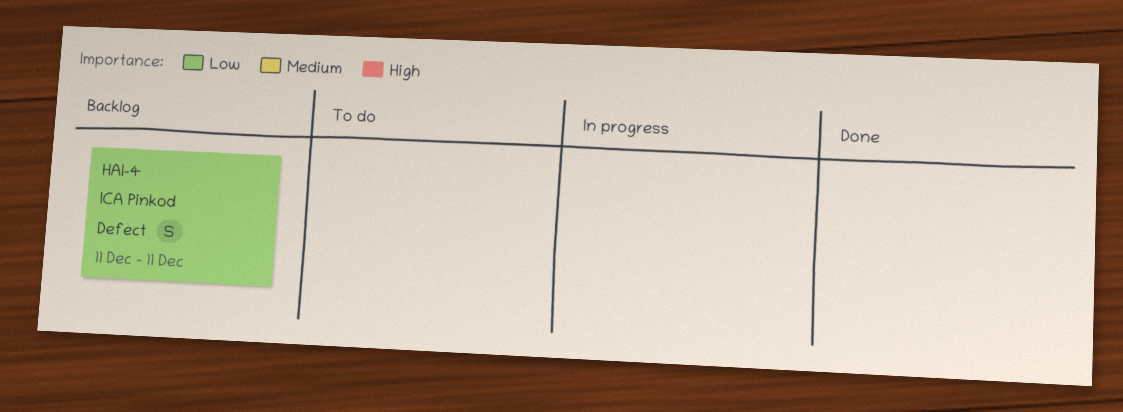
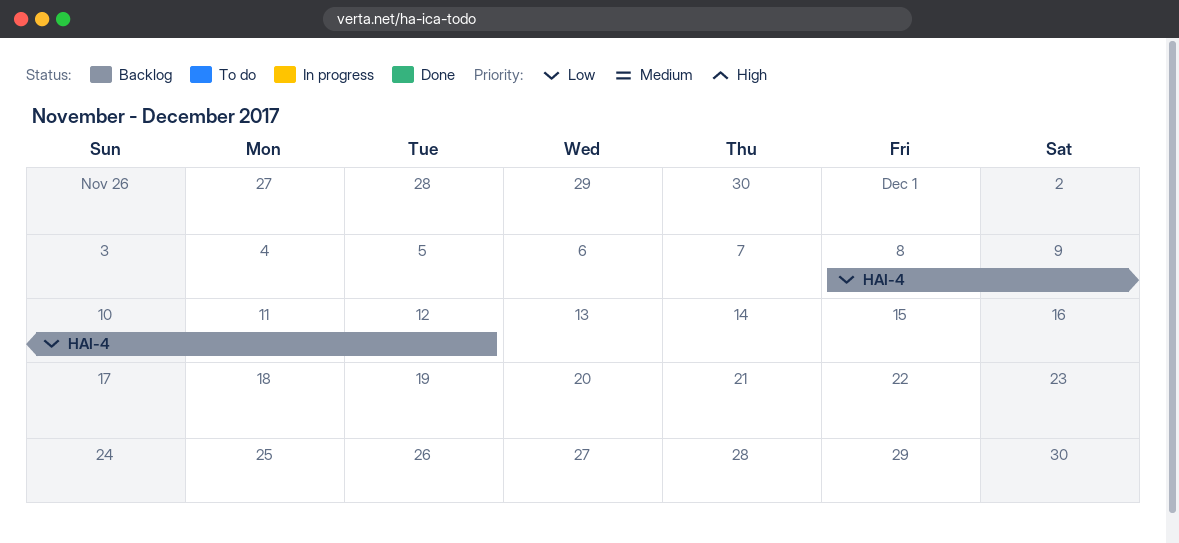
HAI-4, start: Dec 11 -> Dec 8
HAI-4, due: Dec 11 -> Dec 12

